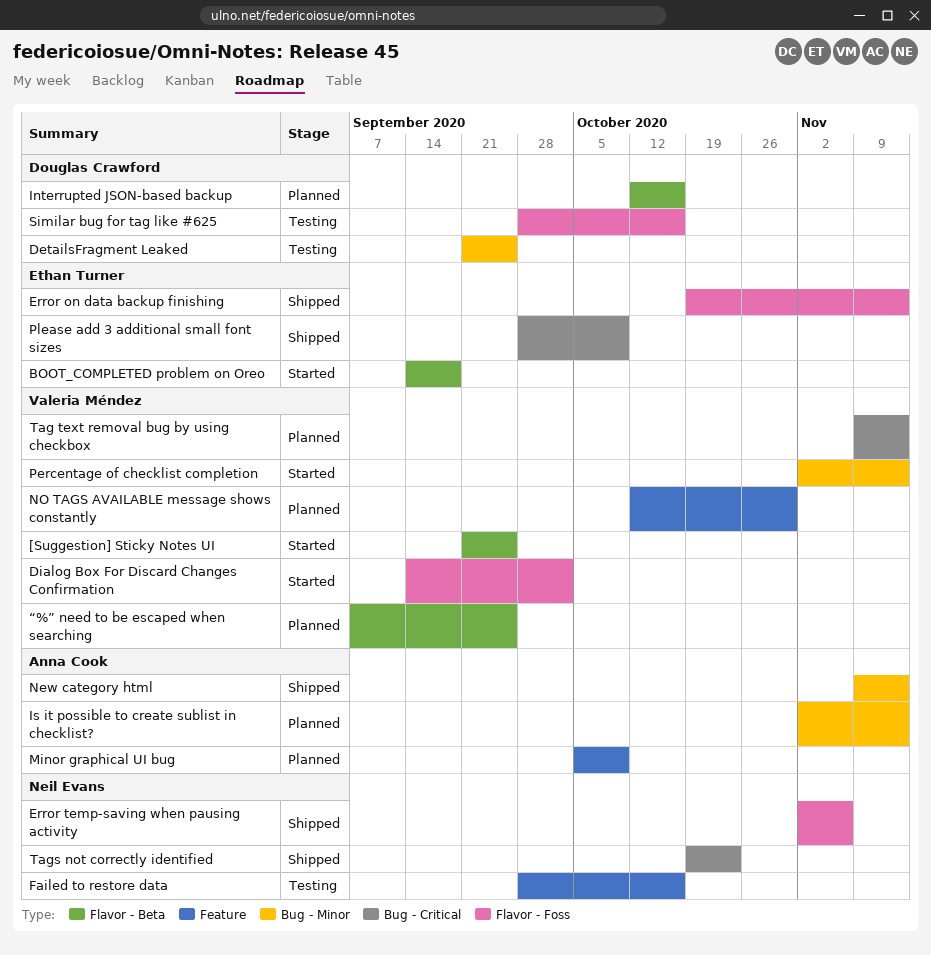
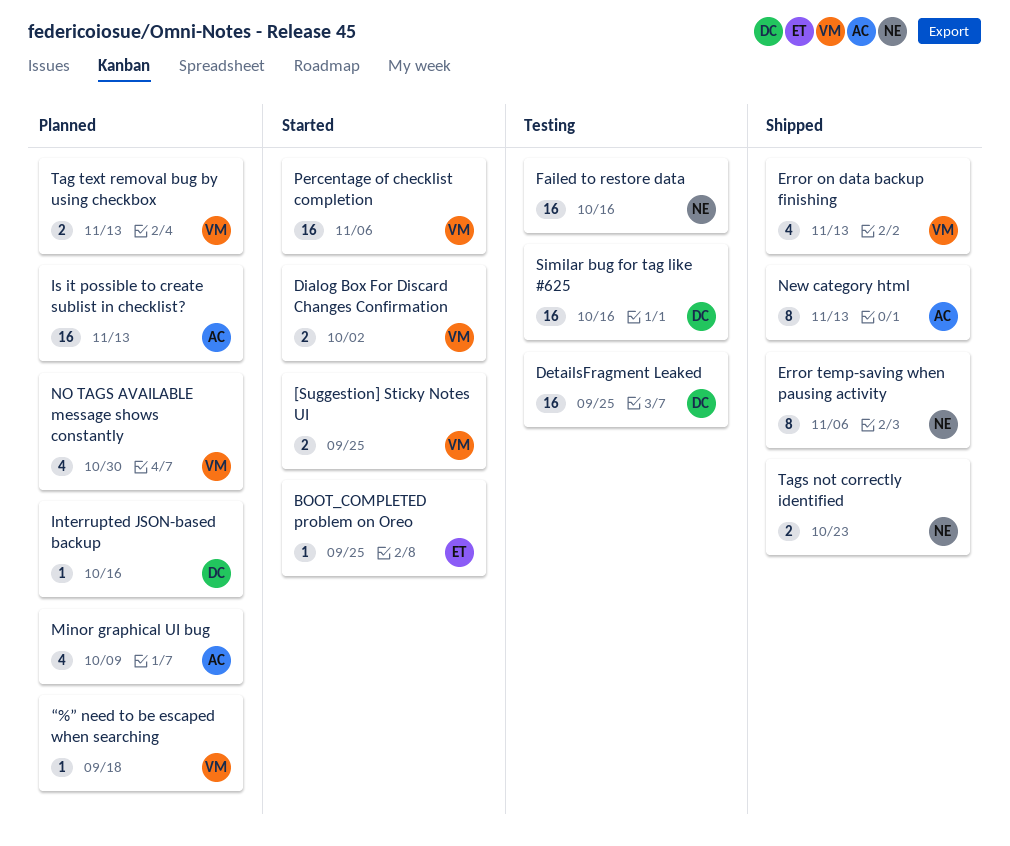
BOOT_COMPLETED problem on Oreo, due: Sep 18 -> Sep 25
Error on data backup finishing, owner: Ethan Turner -> Valeria Méndez
Percentage of checklist completion, due: Nov 13 -> Nov 6
Please add 3 additional small font sizes: present -> none
“%” need to be escaped when searching, due: Sep 25 -> Sep 18

